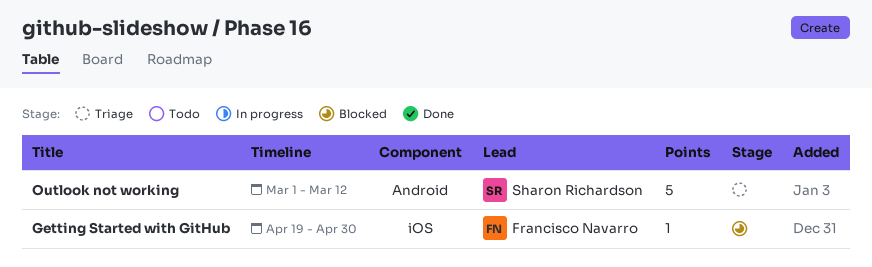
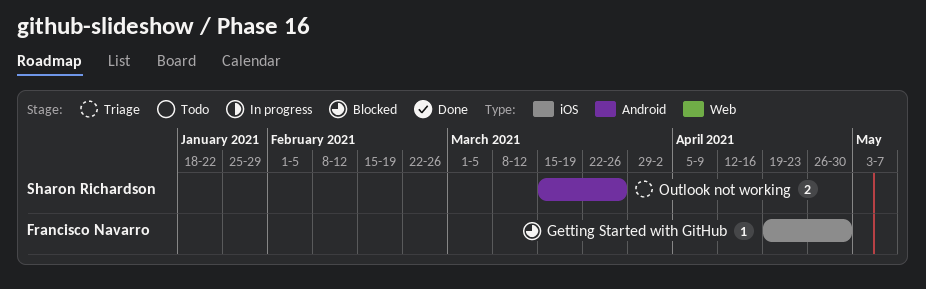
Outlook not working, estimate: 5 -> 2
Outlook not working, start: Mar 1 -> Mar 15
Outlook not working, due: Mar 12 -> Mar 26

